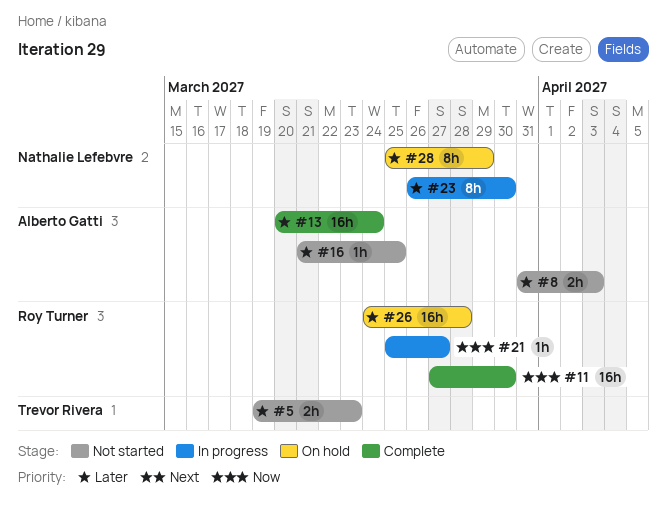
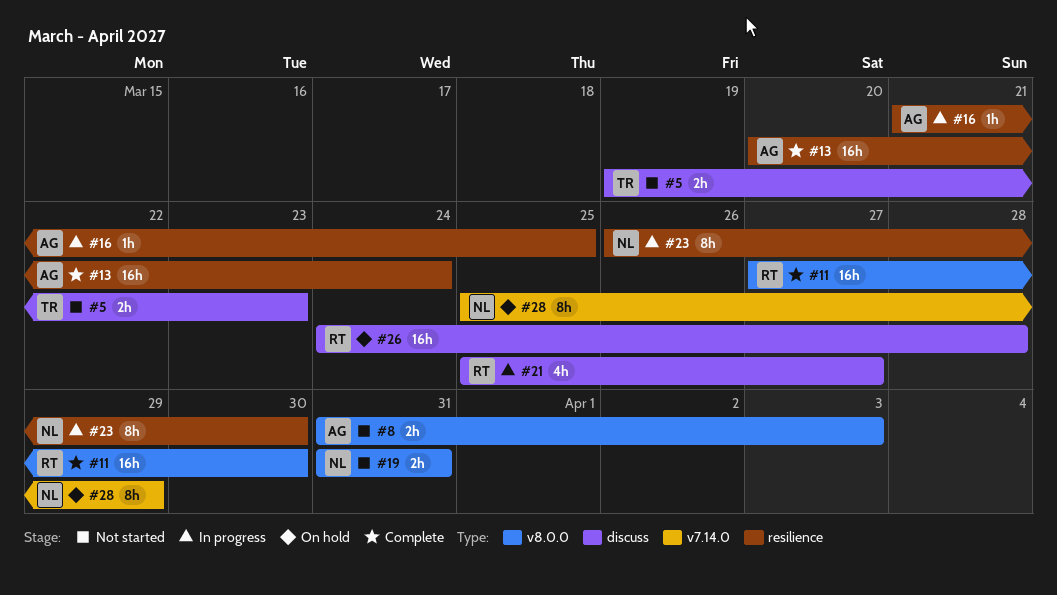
#16, status: Not started -> In progress
#19: none -> present
#21, estimate: 1h -> 4h

